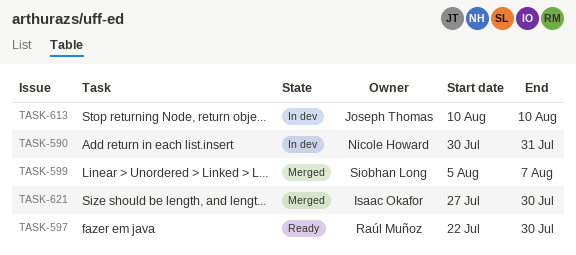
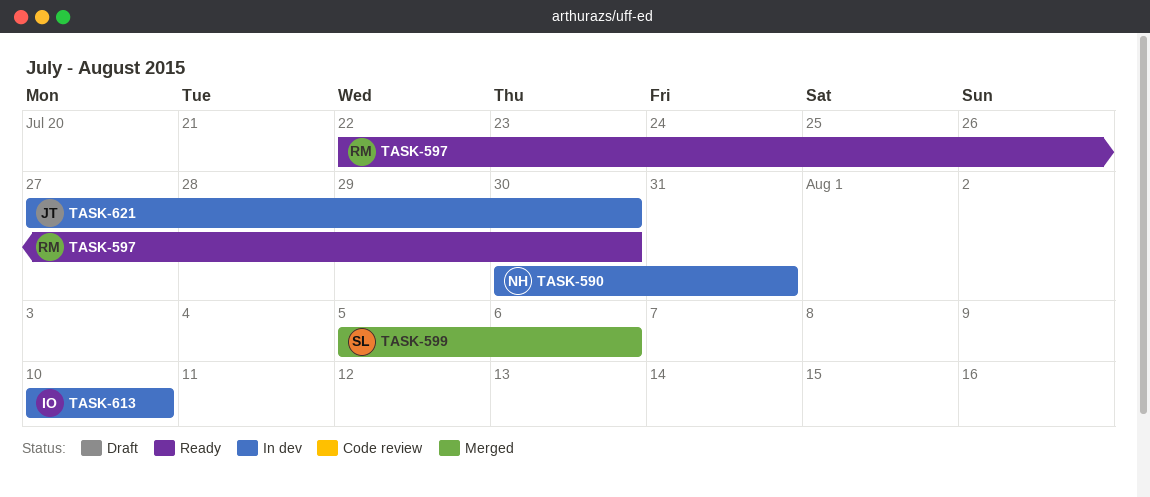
TASK-599, due: Aug 7 -> Aug 6
TASK-613, owner: Joseph Thomas -> Isaac Okafor
TASK-621, status: Merged -> In dev
TASK-621, owner: Isaac Okafor -> Joseph Thomas

